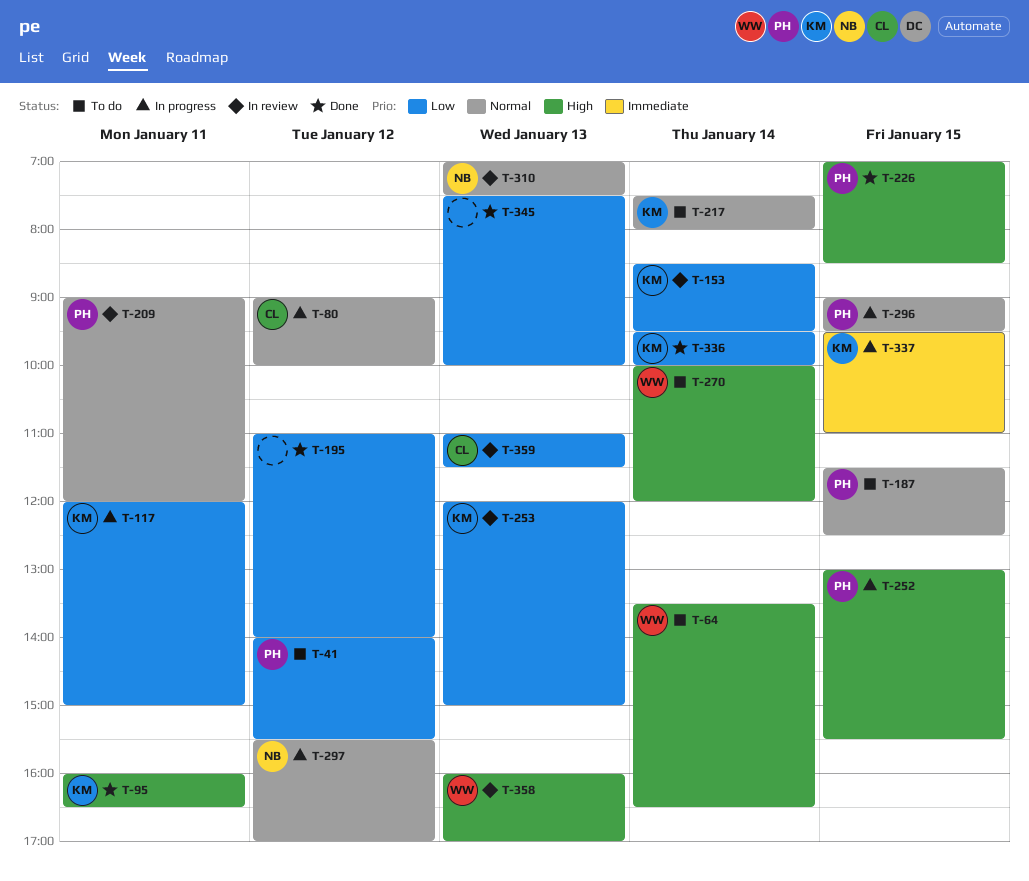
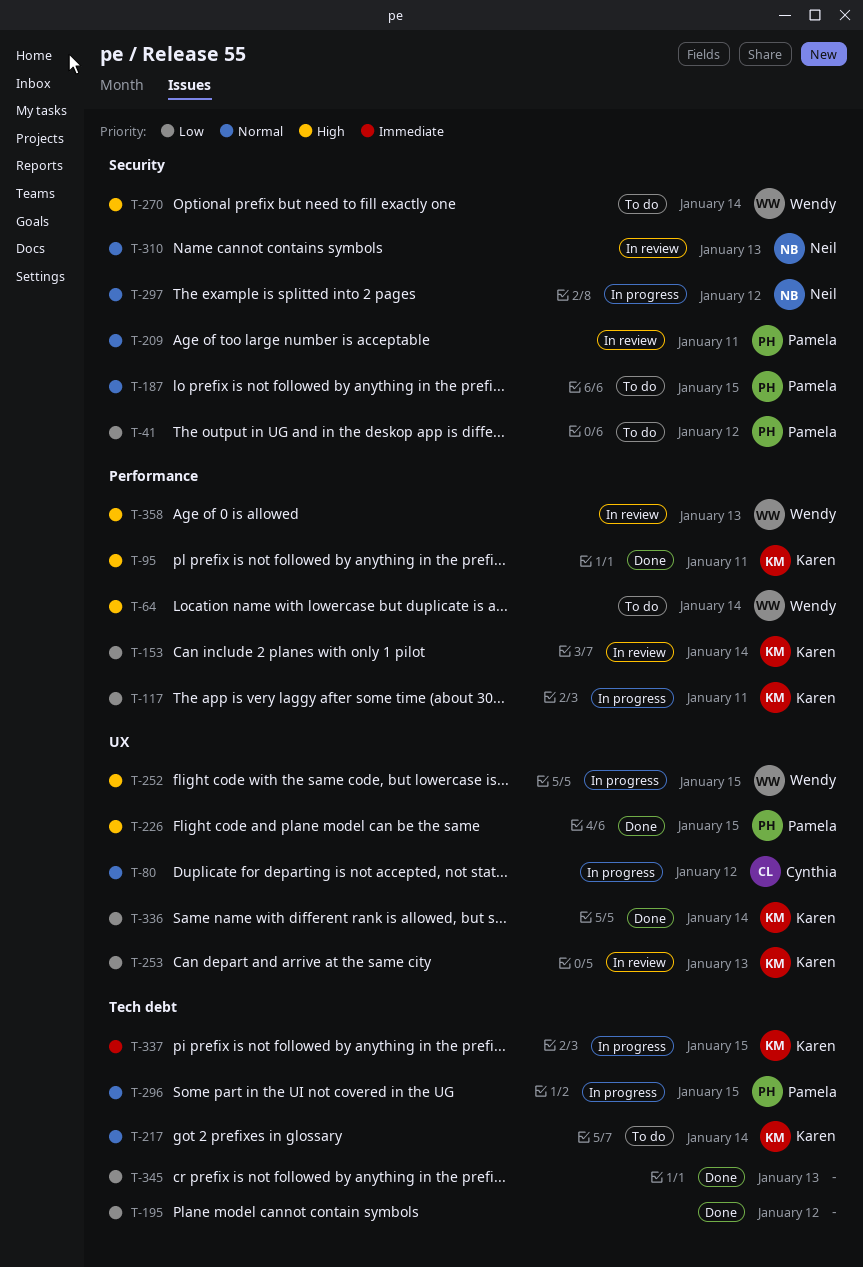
T-252, owner: Pamela -> Wendy
T-359: present -> none

